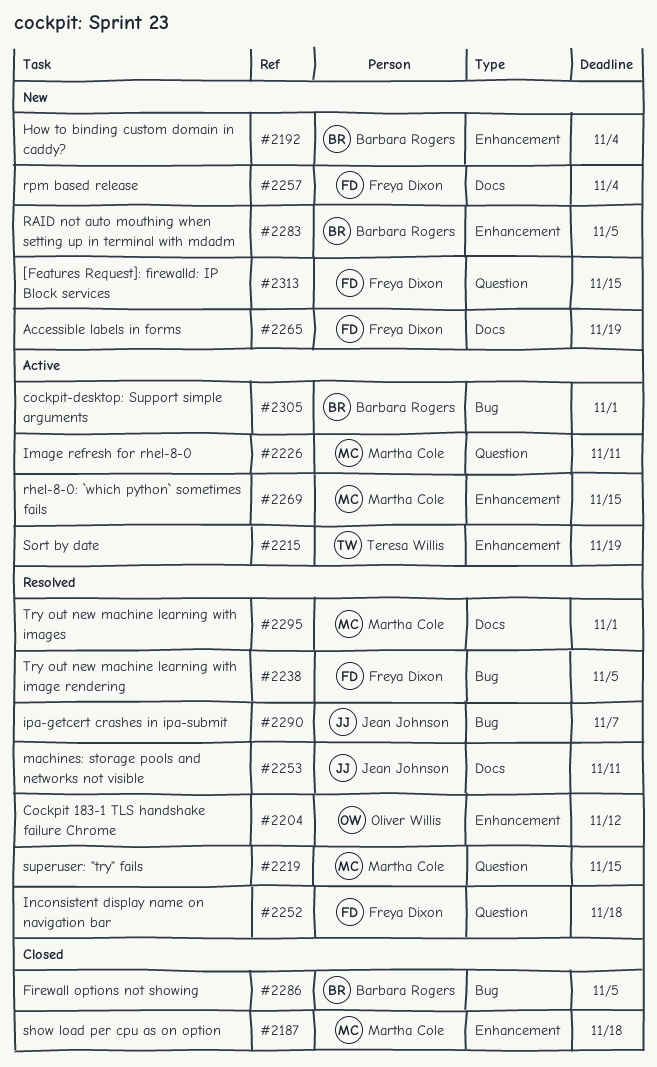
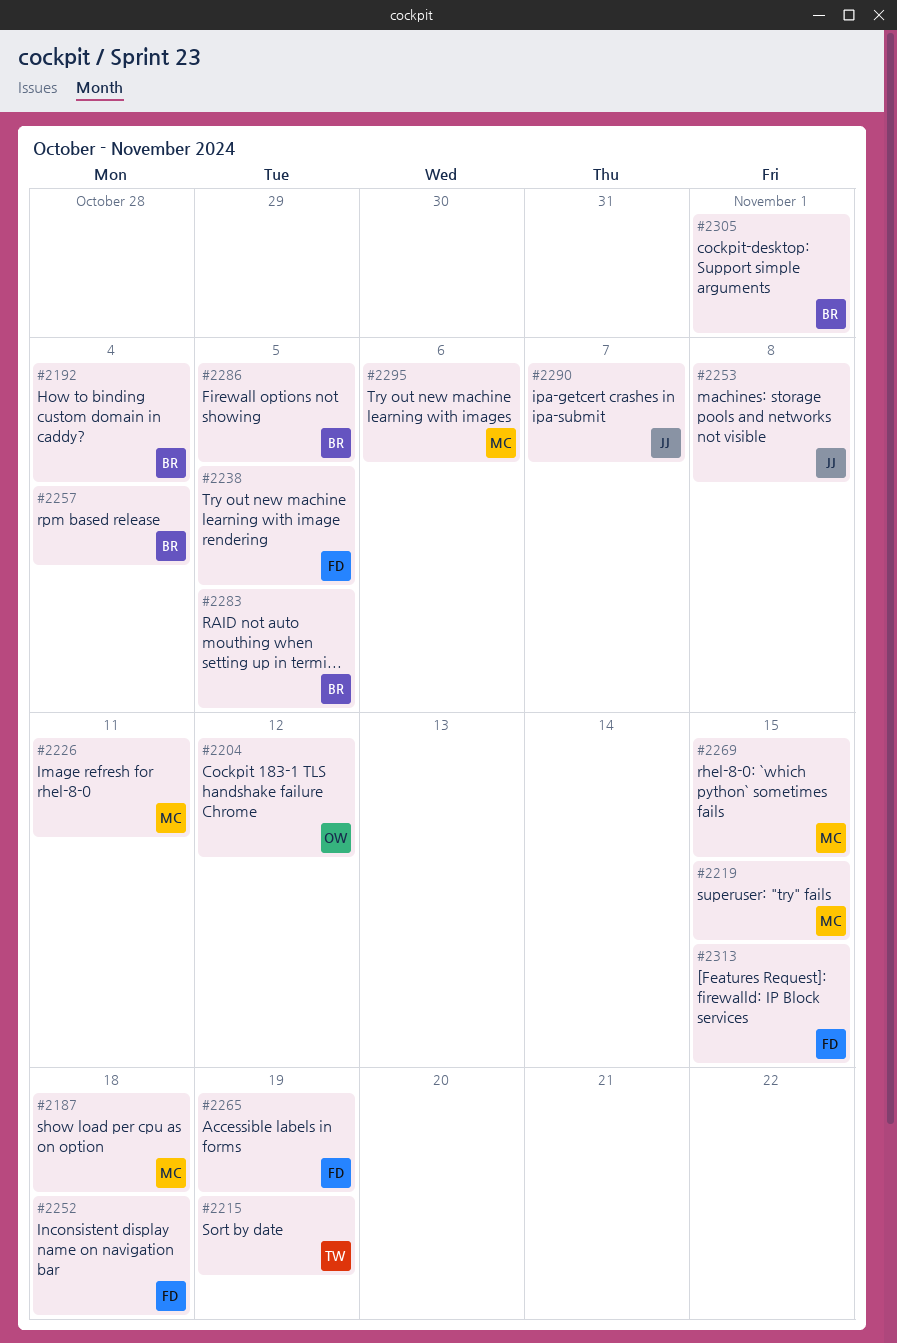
#2253, due: Nov 11 -> Nov 8
#2257, owner: Freya Dixon -> Barbara Rogers
#2295, due: Nov 1 -> Nov 6

